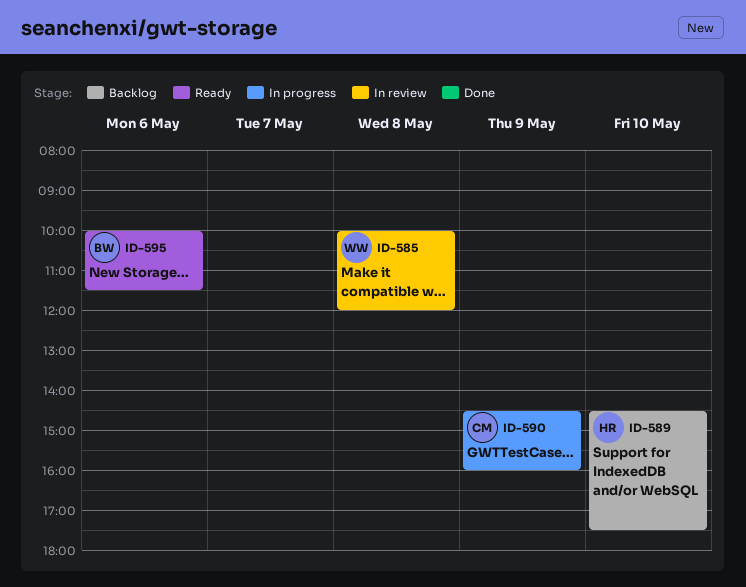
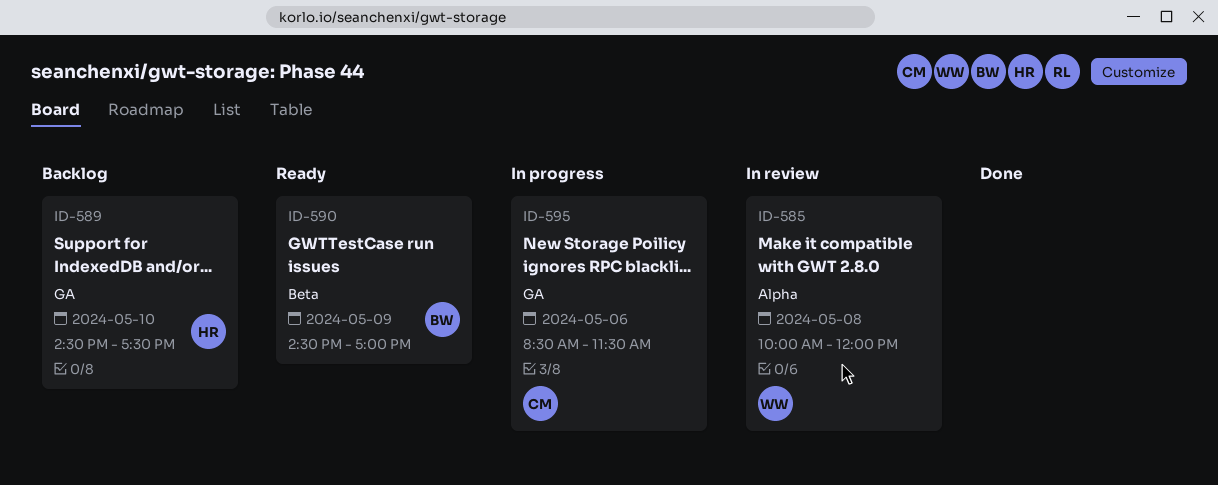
ID-590, status: In progress -> Ready
ID-590, owner: CM -> BW
ID-590, ends: 16:00 -> 17:00
ID-595, status: Ready -> In progress
ID-595, owner: BW -> CM
ID-595, begins: 10:00 -> 08:30

